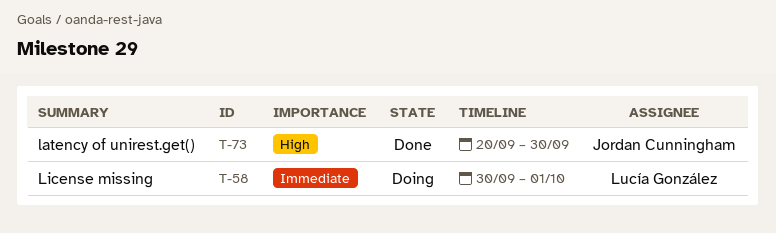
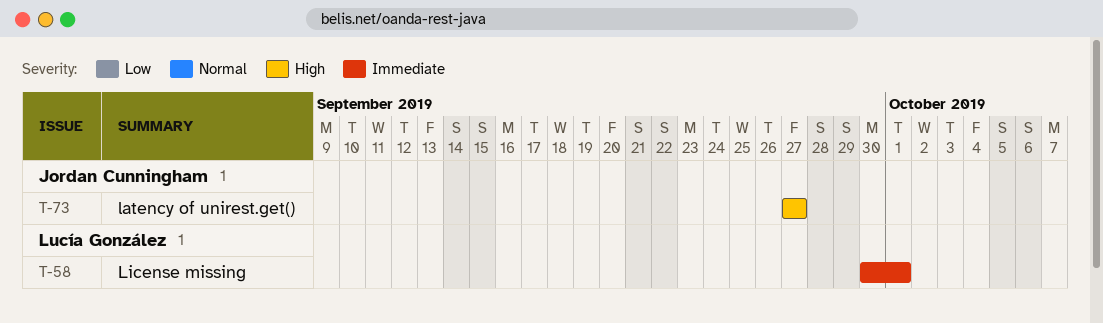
T-73, start: Sep 20 -> Sep 27
T-73, due: Sep 30 -> Sep 27

